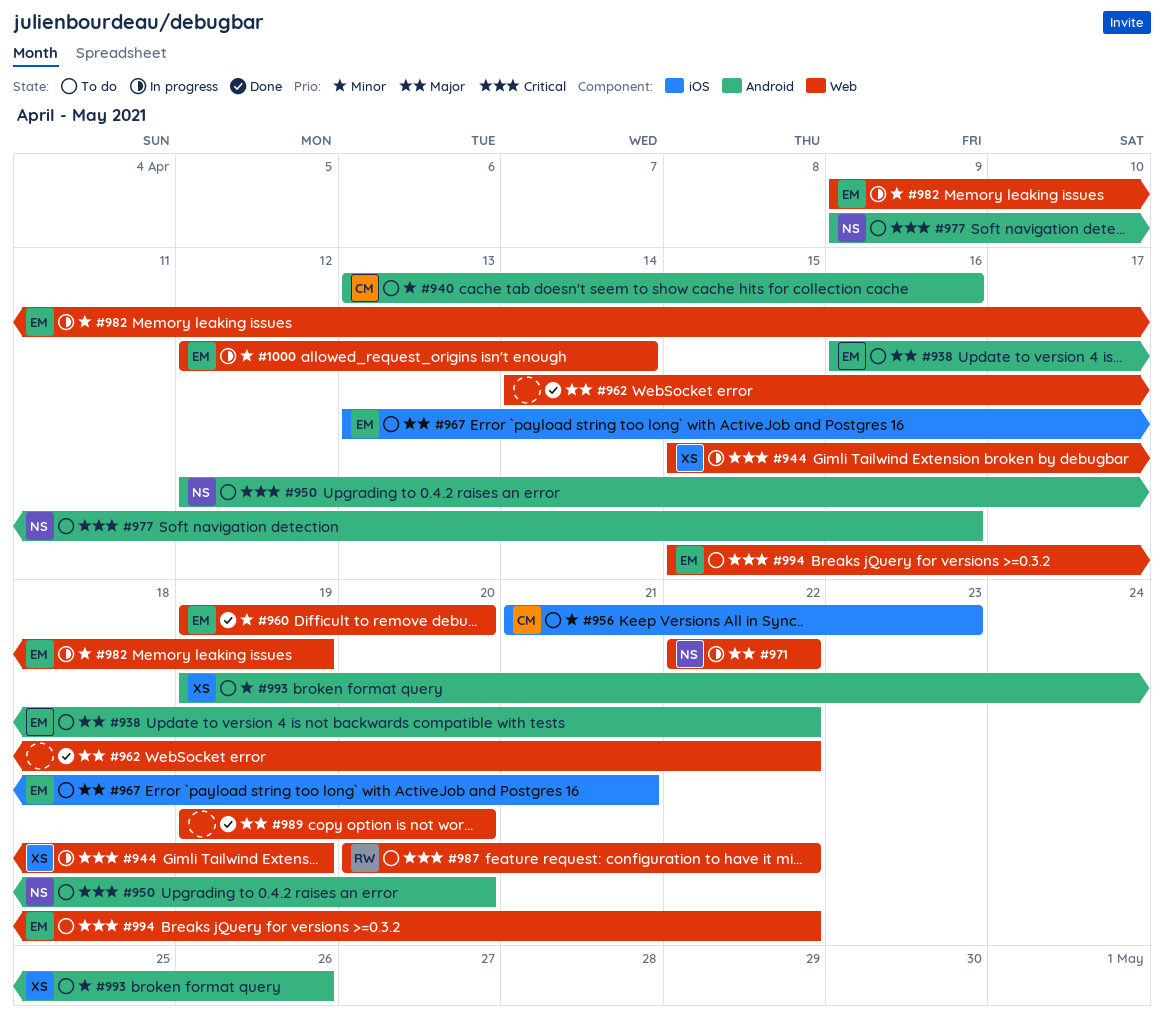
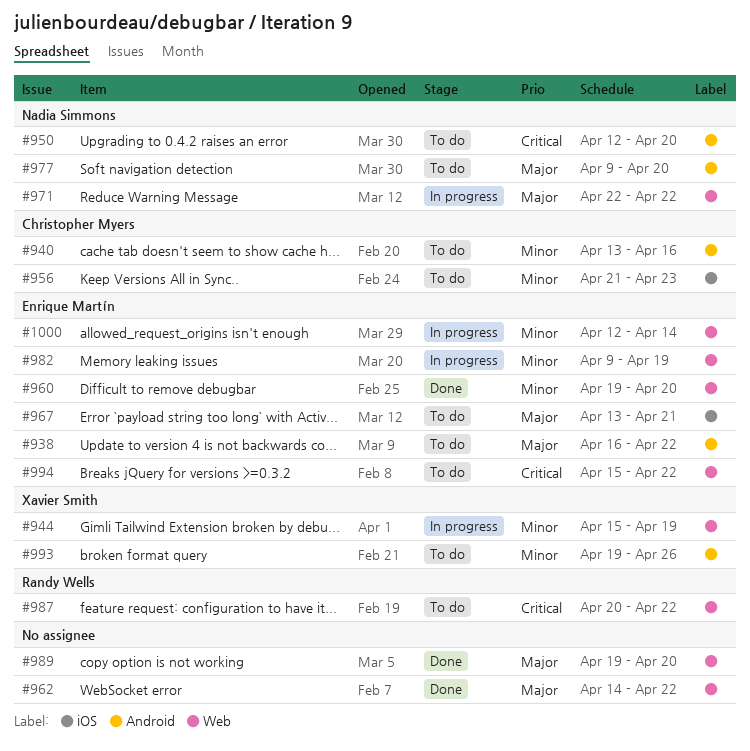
#944, priority: Critical -> Minor
#977, priority: Critical -> Major
#977, due: Apr 16 -> Apr 20

